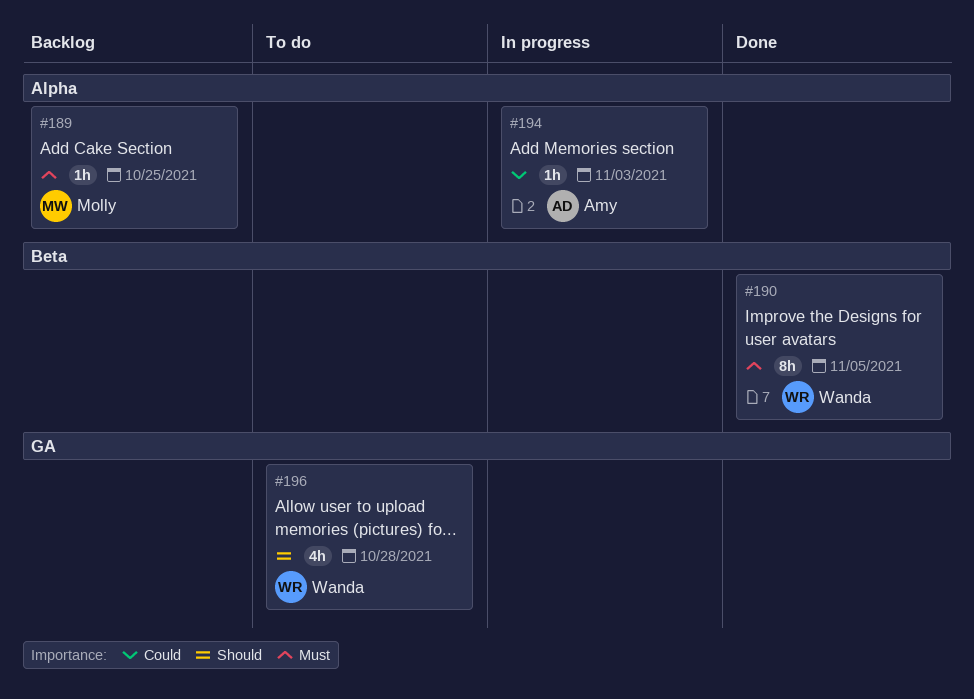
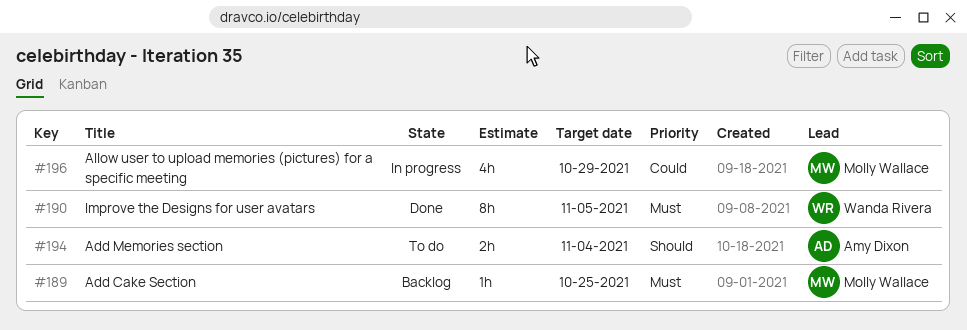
#194, status: In progress -> To do
#194, priority: Could -> Should
#194, estimate: 1h -> 2h
#194, due: Nov 3 -> Nov 4
#196, status: To do -> In progress
#196, owner: Wanda Rivera -> Molly Wallace
#196, priority: Should -> Could
#196, due: Oct 28 -> Oct 29

